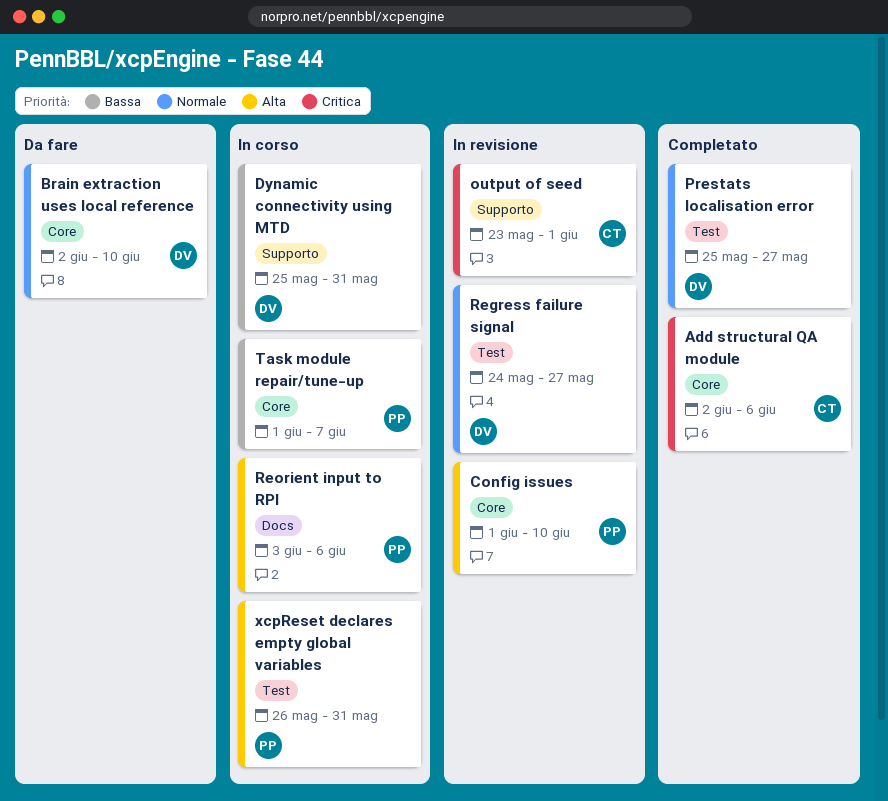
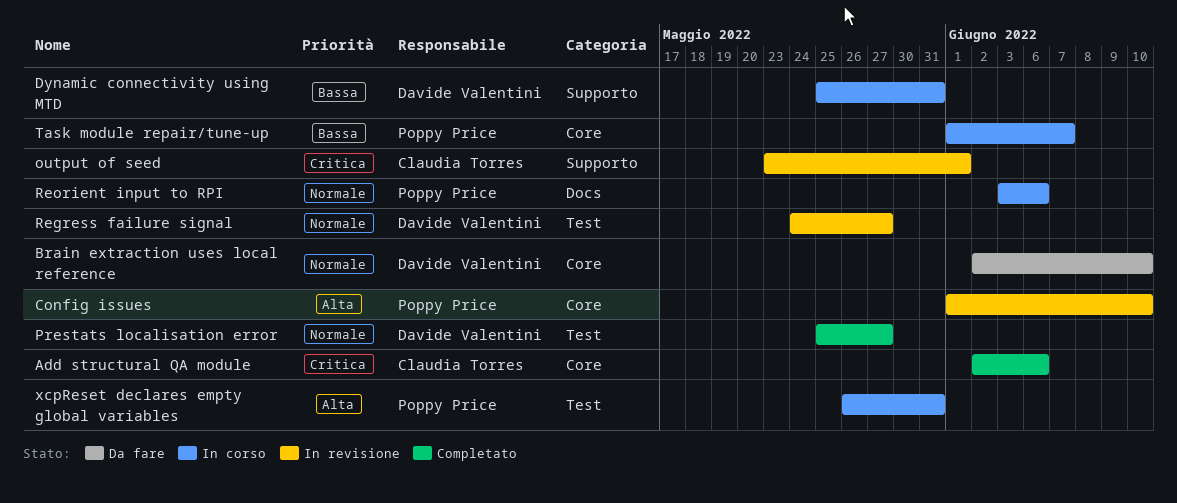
Reorient input to RPI, priority: Alta -> Normale

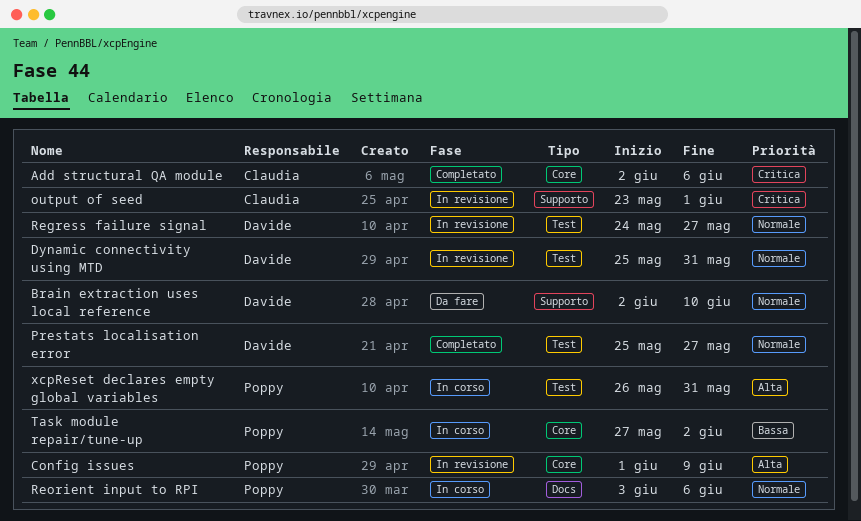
Brain extraction uses local reference, label: Core -> Supporto
Config issues, due: Jun 10 -> Jun 9
Dynamic connectivity using MTD, status: In corso -> In revisione
Dynamic connectivity using MTD, priority: Bassa -> Normale
Dynamic connectivity using MTD, label: Supporto -> Test
Task module repair/tune-up, start: Jun 1 -> May 27
Task module repair/tune-up, due: Jun 7 -> Jun 2

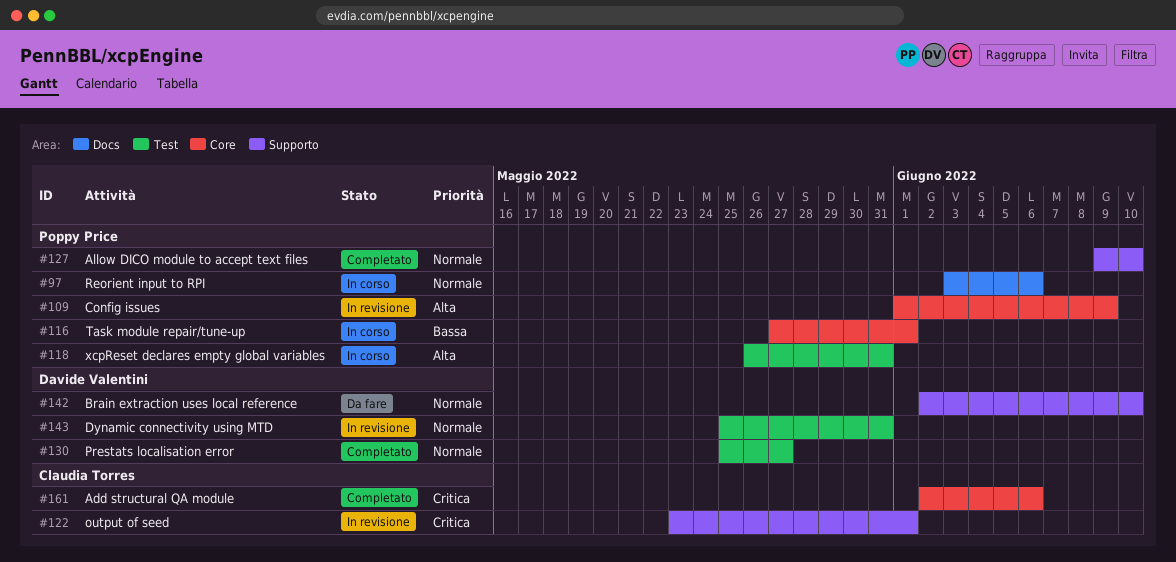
Allow DICO module to accept text files: none -> present
Regress failure signal: present -> none
Task module repair/tune-up, due: Jun 2 -> Jun 1

